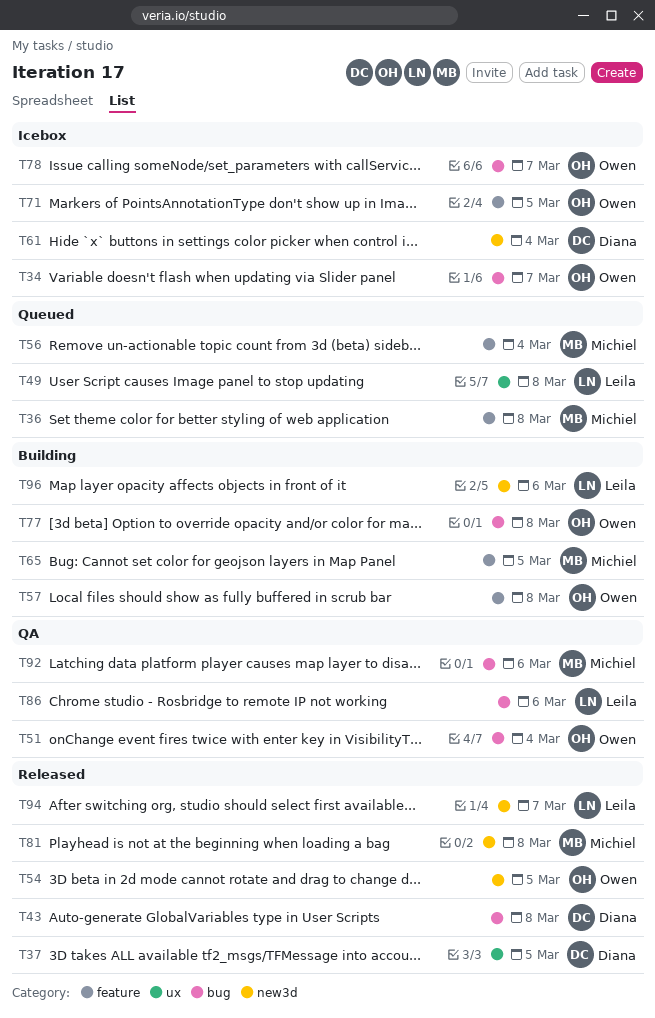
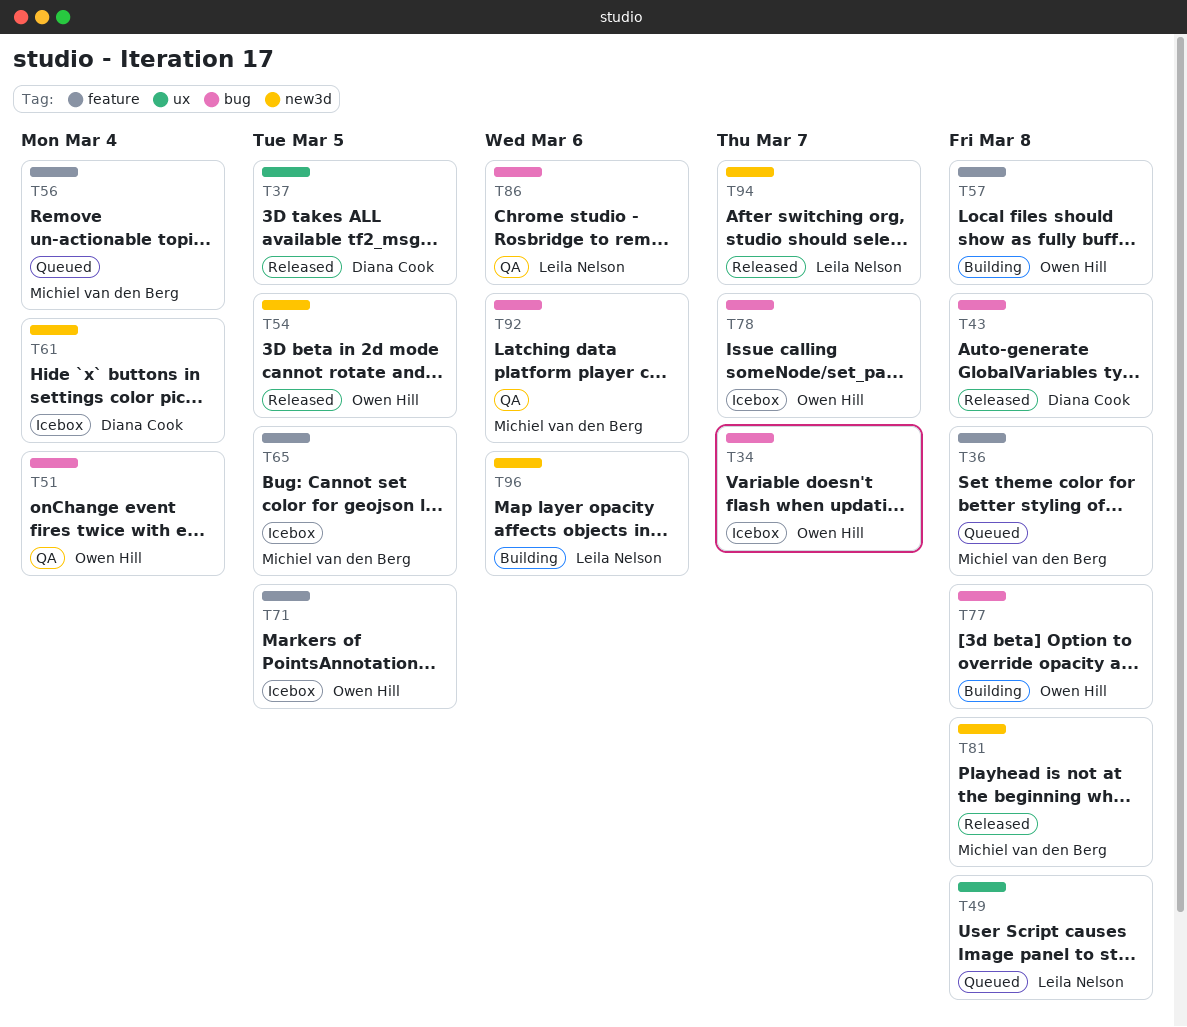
T65, status: Building -> Icebox

